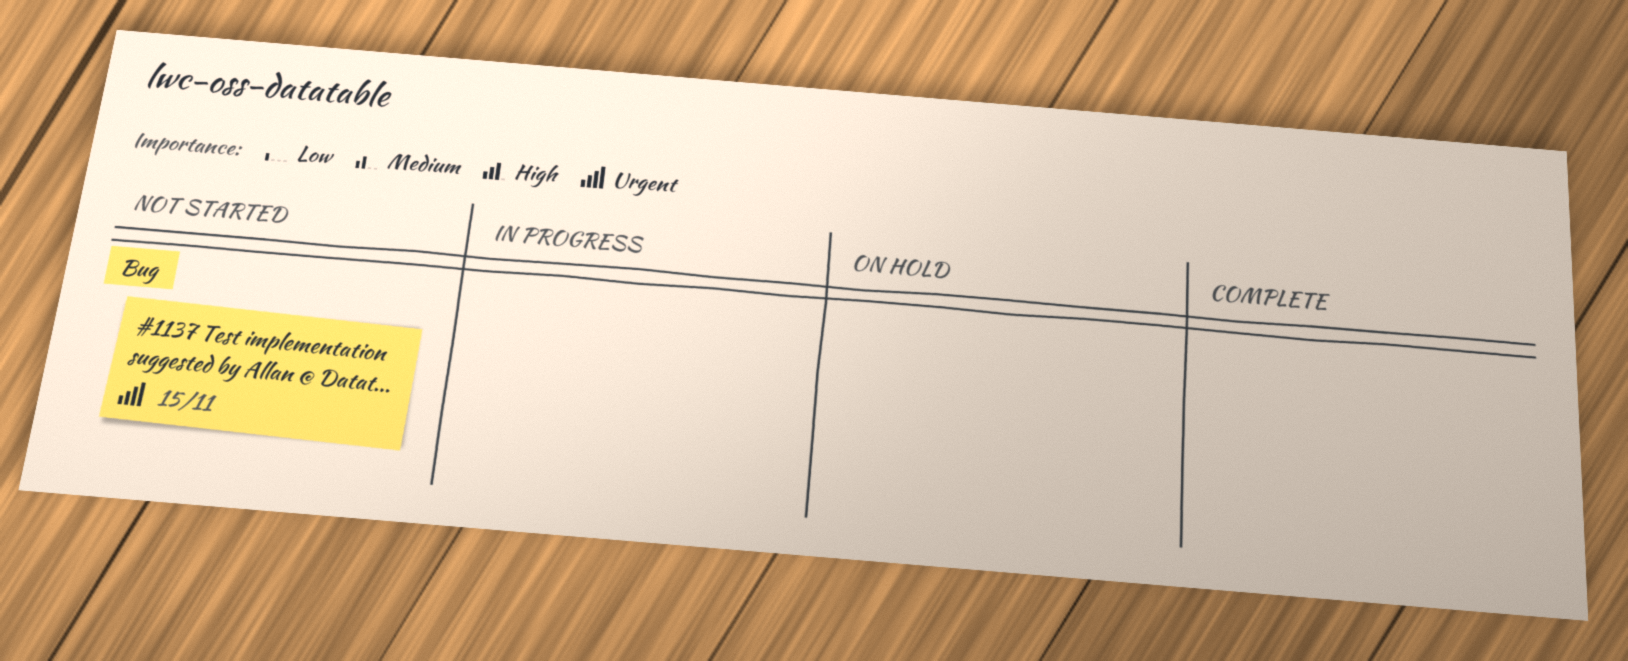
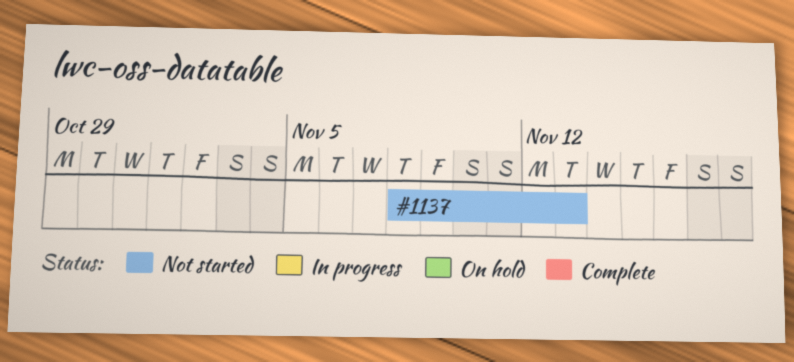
#1137, due: Nov 15 -> Nov 13

